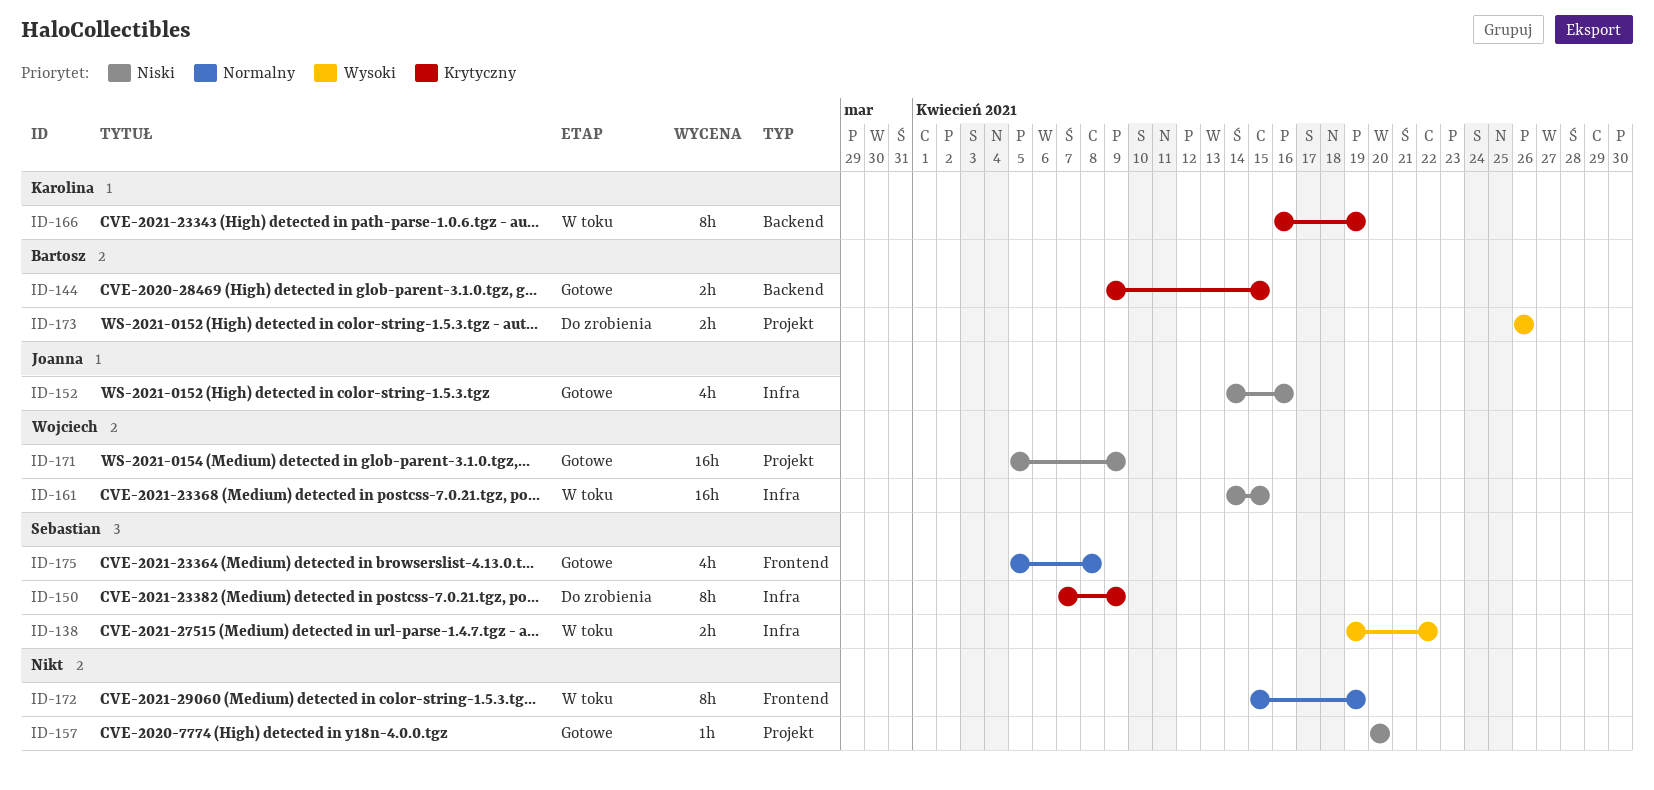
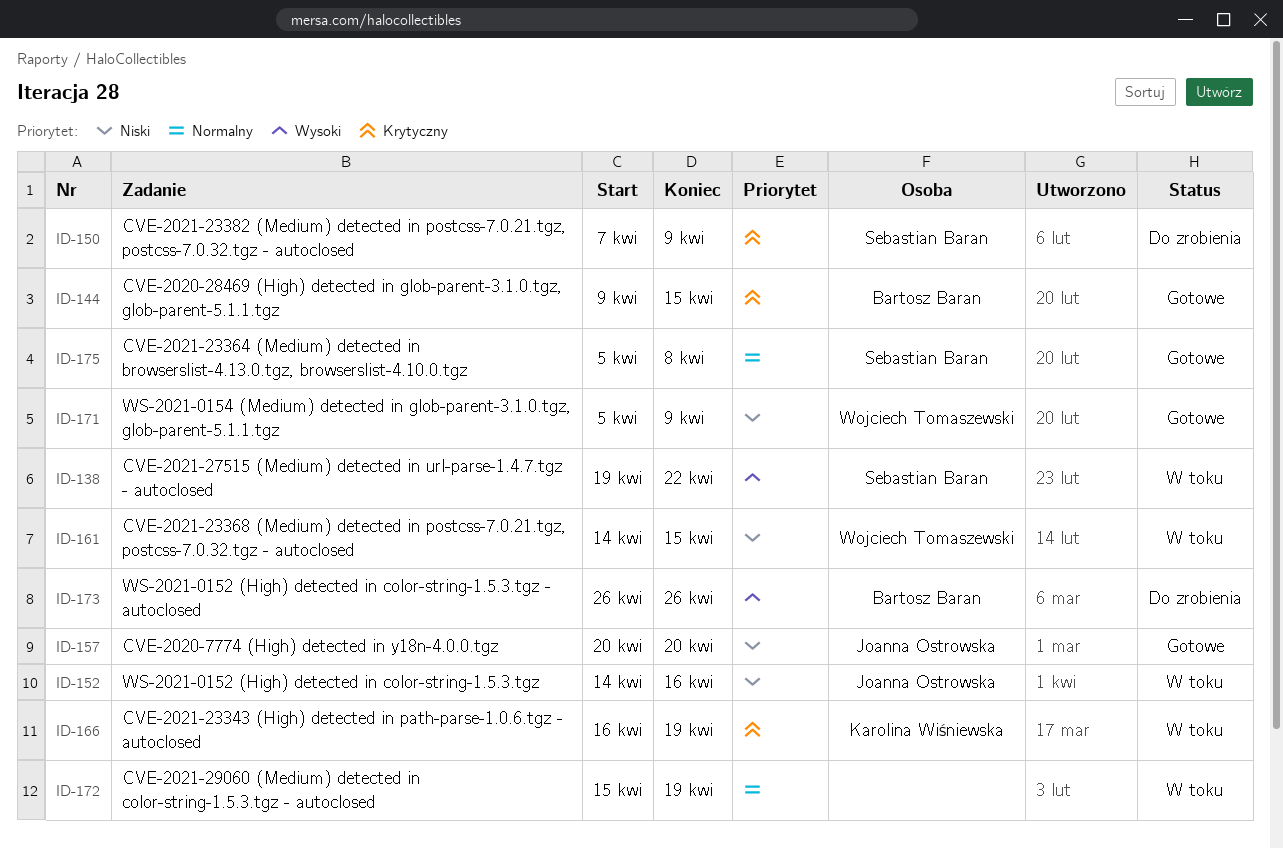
ID-152, status: Gotowe -> W toku
ID-157, owner: none -> Joanna Ostrowska

